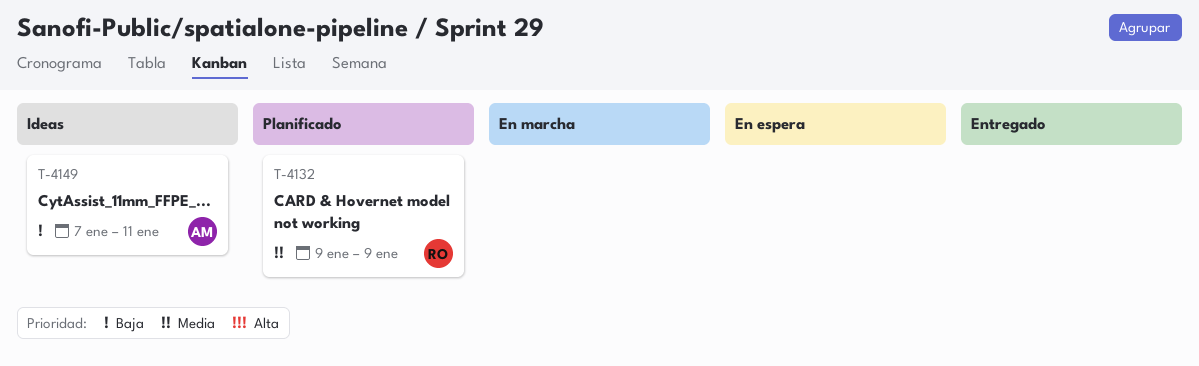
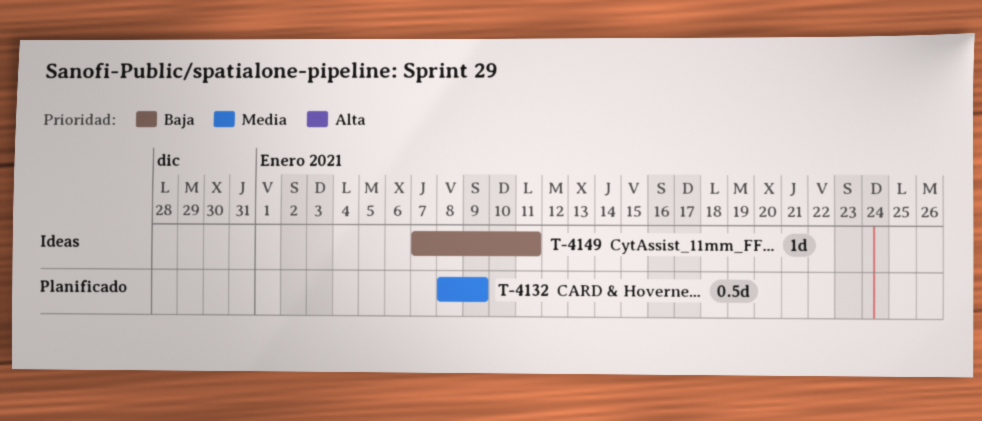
T-4132, start: Jan 9 -> Jan 8

